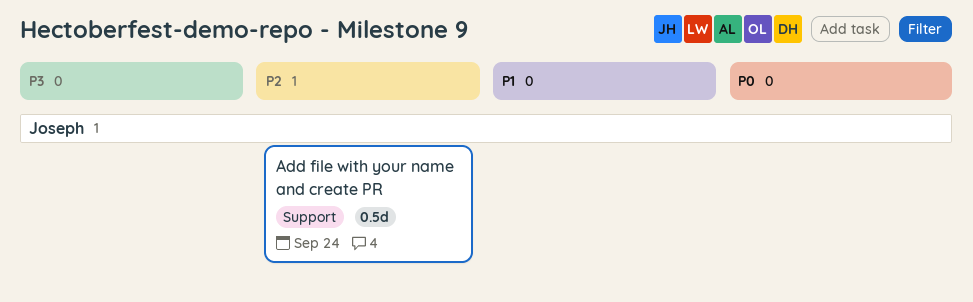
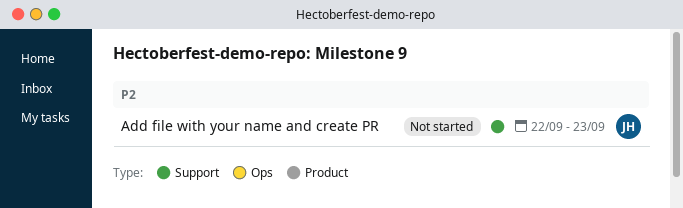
Add file with your name and create PR, due: Sep 24 -> Sep 23

